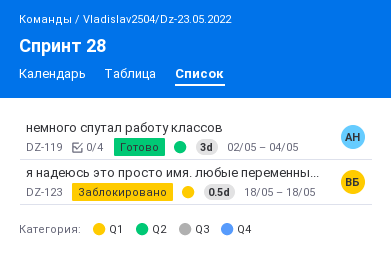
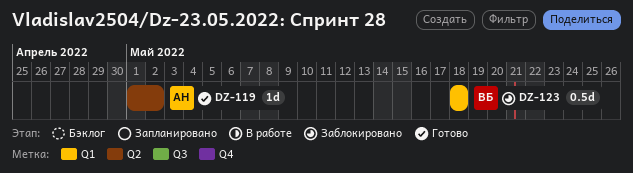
DZ-119, estimate: 3d -> 1d
DZ-119, start: May 2 -> May 1
DZ-119, due: May 4 -> May 2

